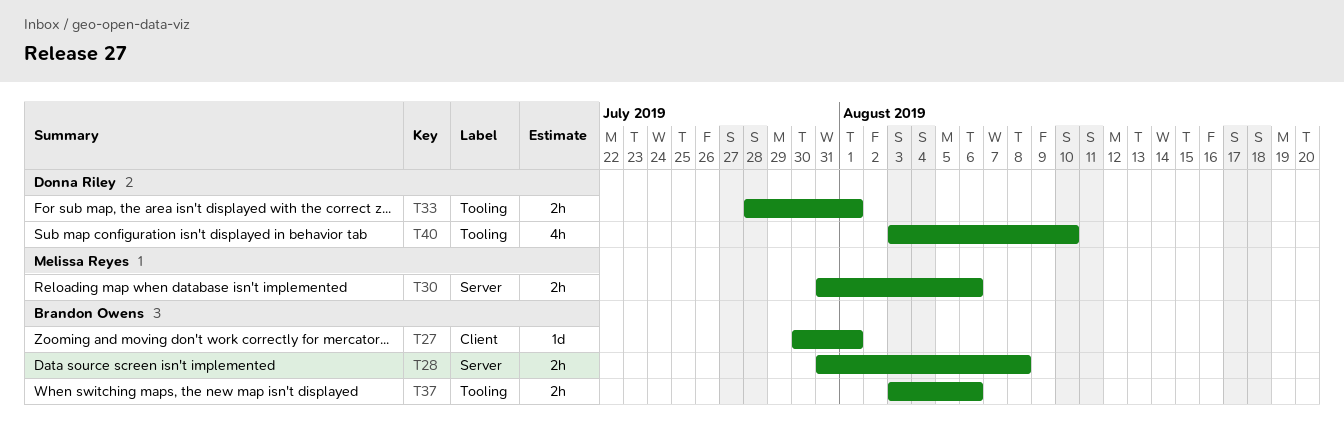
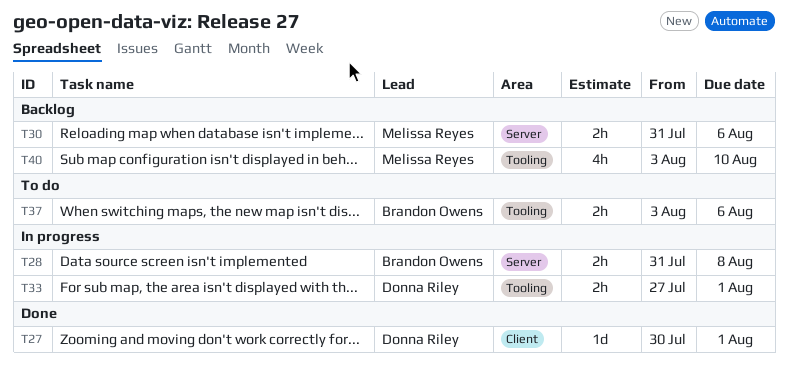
T27, owner: Brandon Owens -> Donna Riley
T33, start: Jul 28 -> Jul 27
T40, owner: Donna Riley -> Melissa Reyes

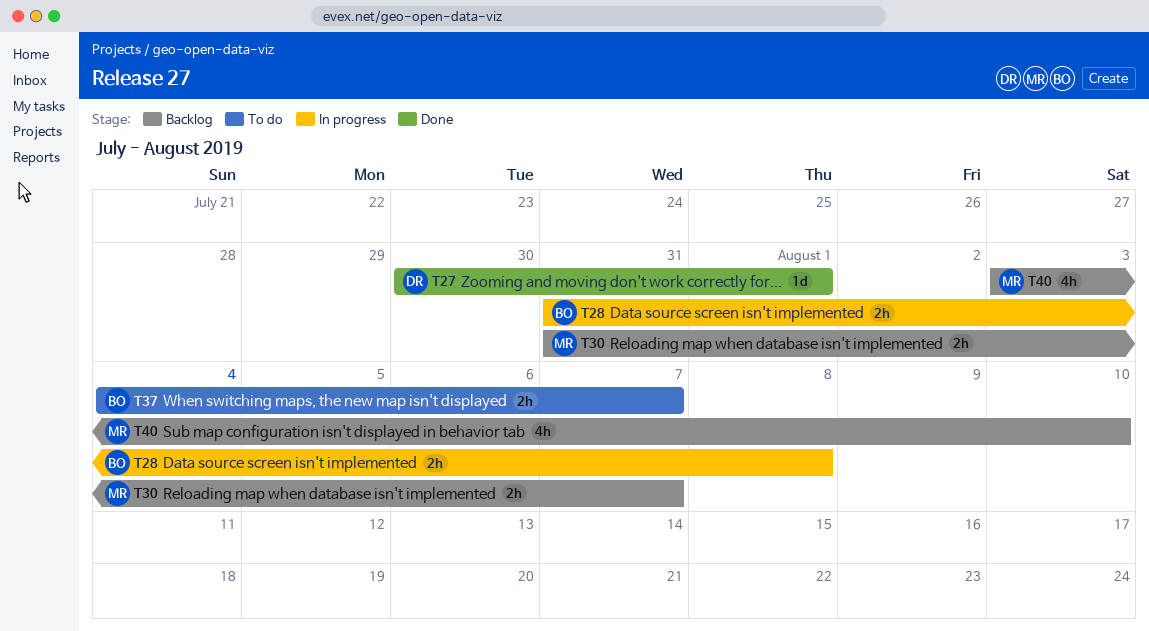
T30, due: Aug 6 -> Aug 7
T33: present -> none
T37, start: Aug 3 -> Aug 4
T37, due: Aug 6 -> Aug 7

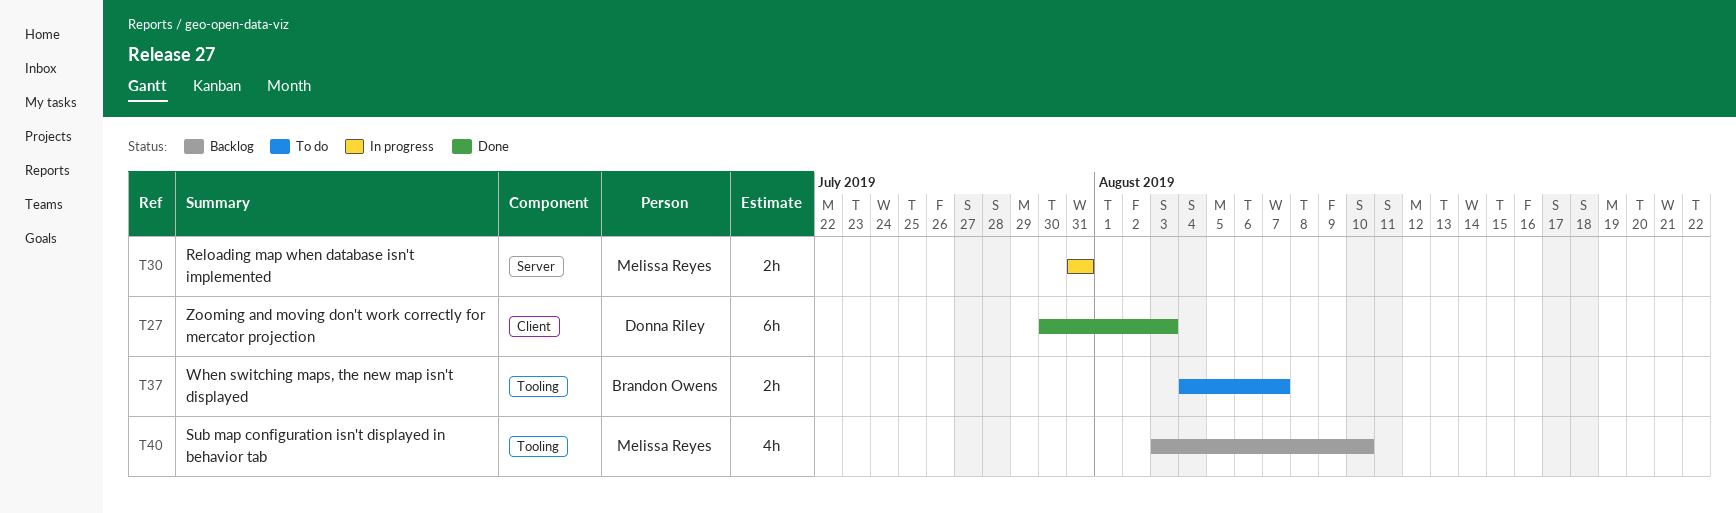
T27, estimate: 1d -> 6h
T27, due: Aug 1 -> Aug 3
T28: present -> none
T30, status: Backlog -> In progress
T30, due: Aug 7 -> Jul 31

